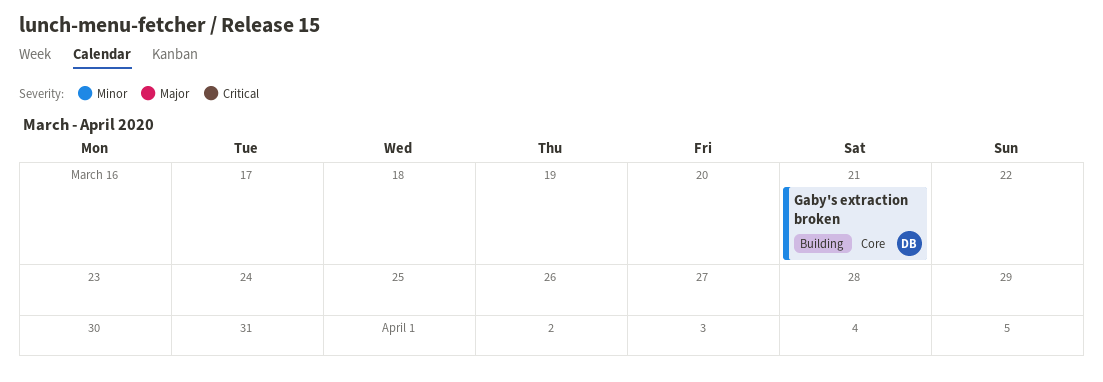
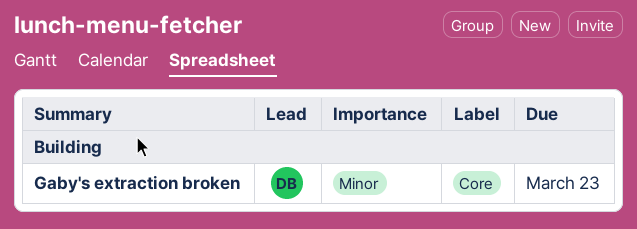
Gaby's extraction broken, due: Mar 21 -> Mar 23

